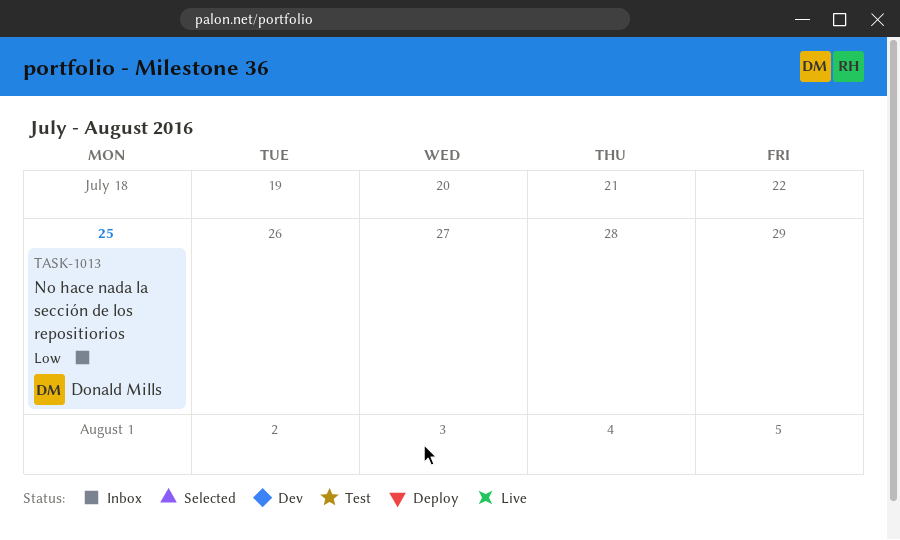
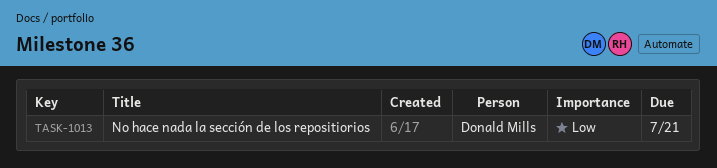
TASK-1013, due: Jul 25 -> Jul 21

